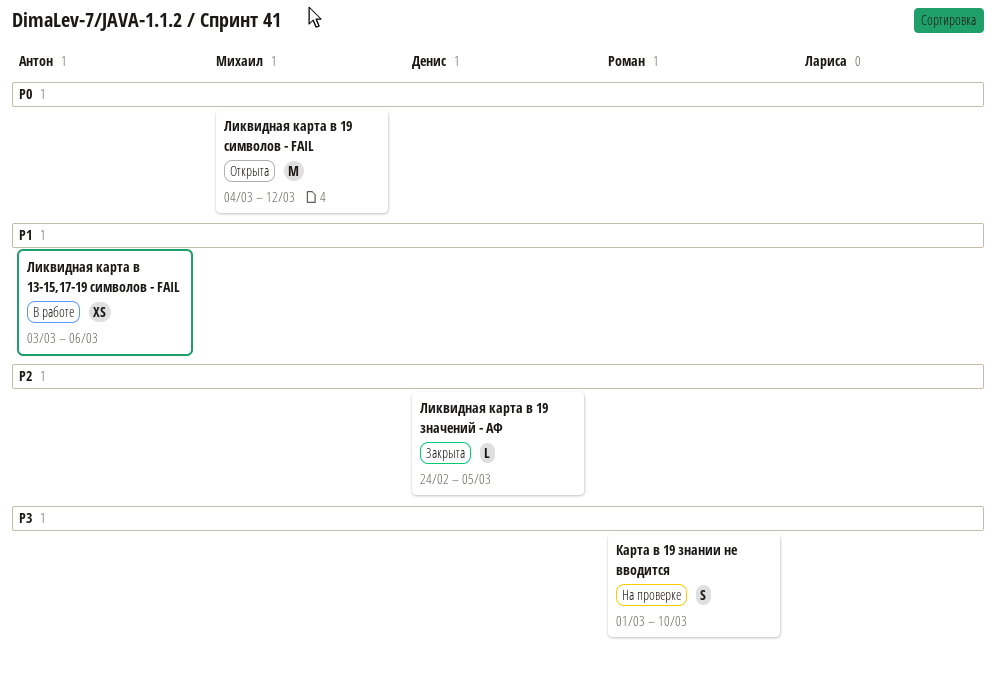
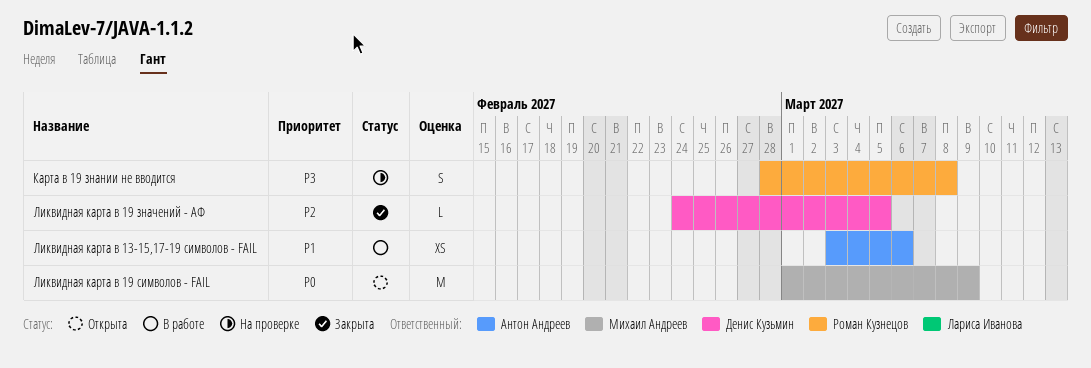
Карта в 19 знании не вводится, start: Mar 1 -> Feb 28
Карта в 19 знании не вводится, due: Mar 10 -> Mar 8
Ликвидная карта в 19 символов - FAIL, start: Mar 4 -> Mar 1
Ликвидная карта в 19 символов - FAIL, due: Mar 12 -> Mar 9

